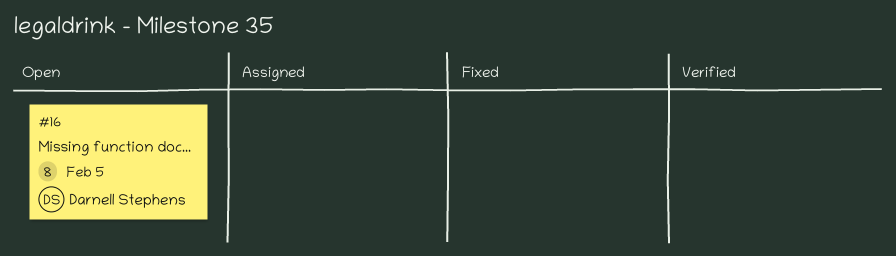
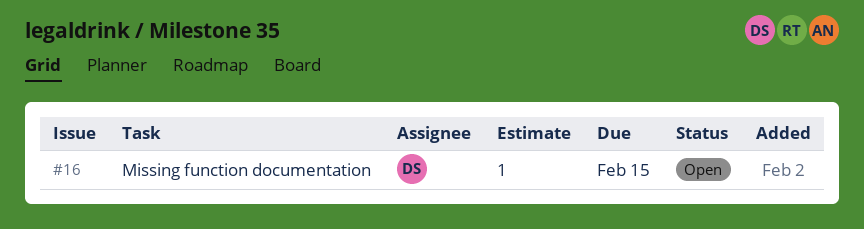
#16, estimate: 8 -> 1
#16, due: Feb 5 -> Feb 15

